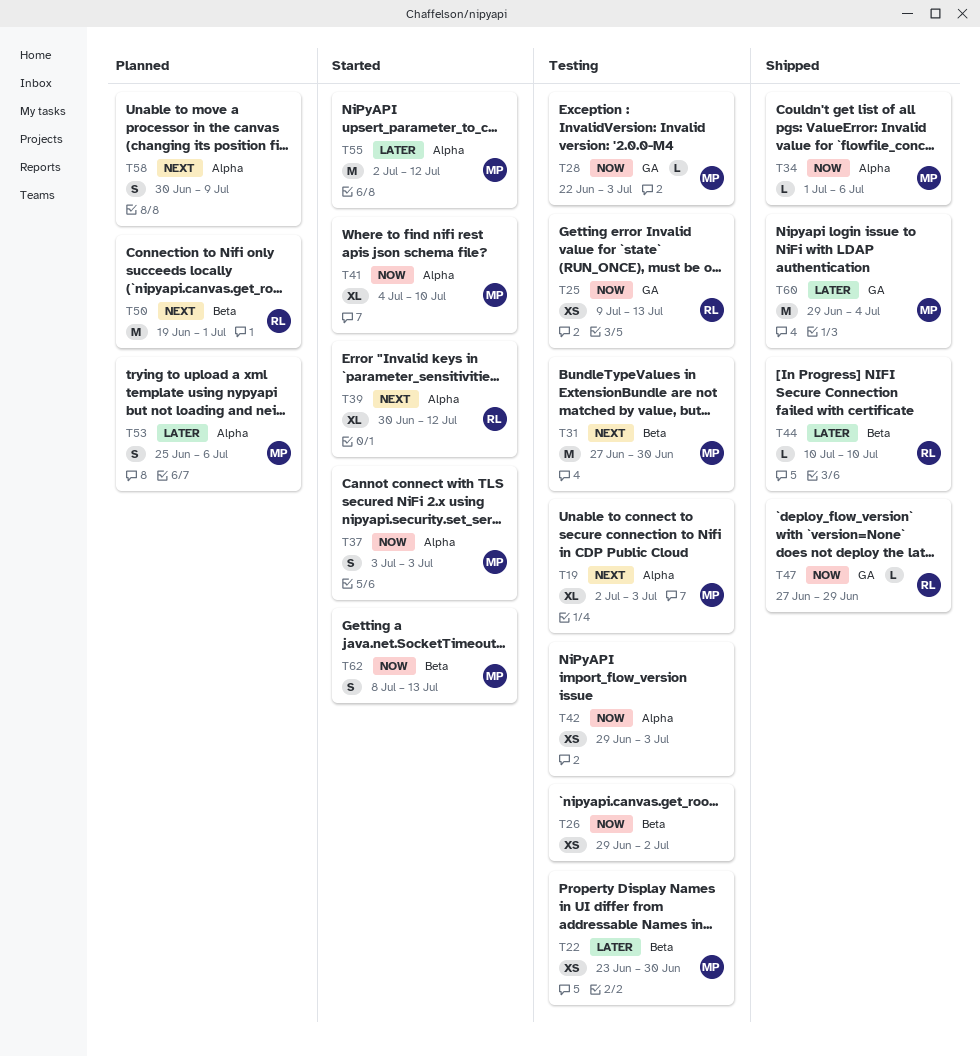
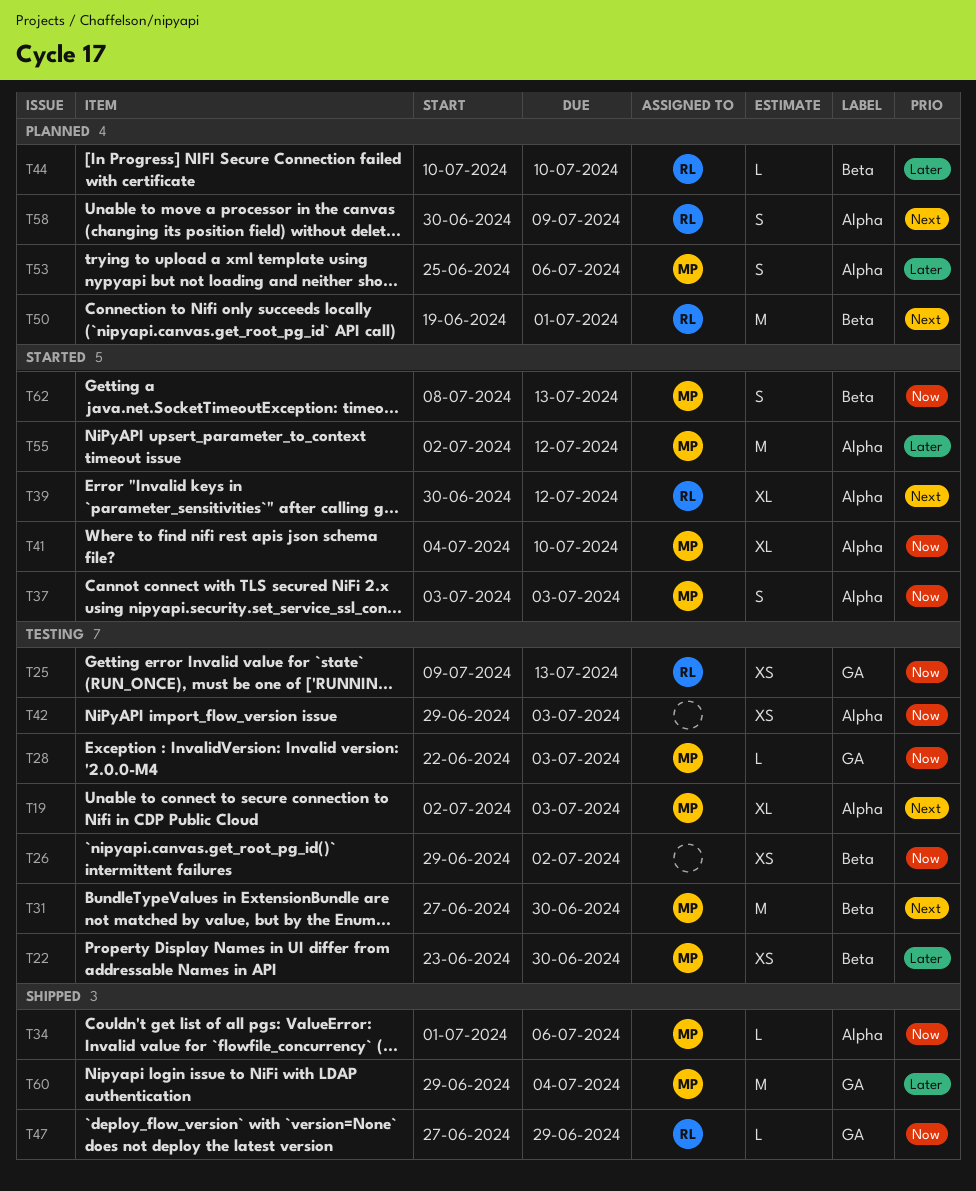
T44, status: Shipped -> Planned
T58, owner: none -> RL

